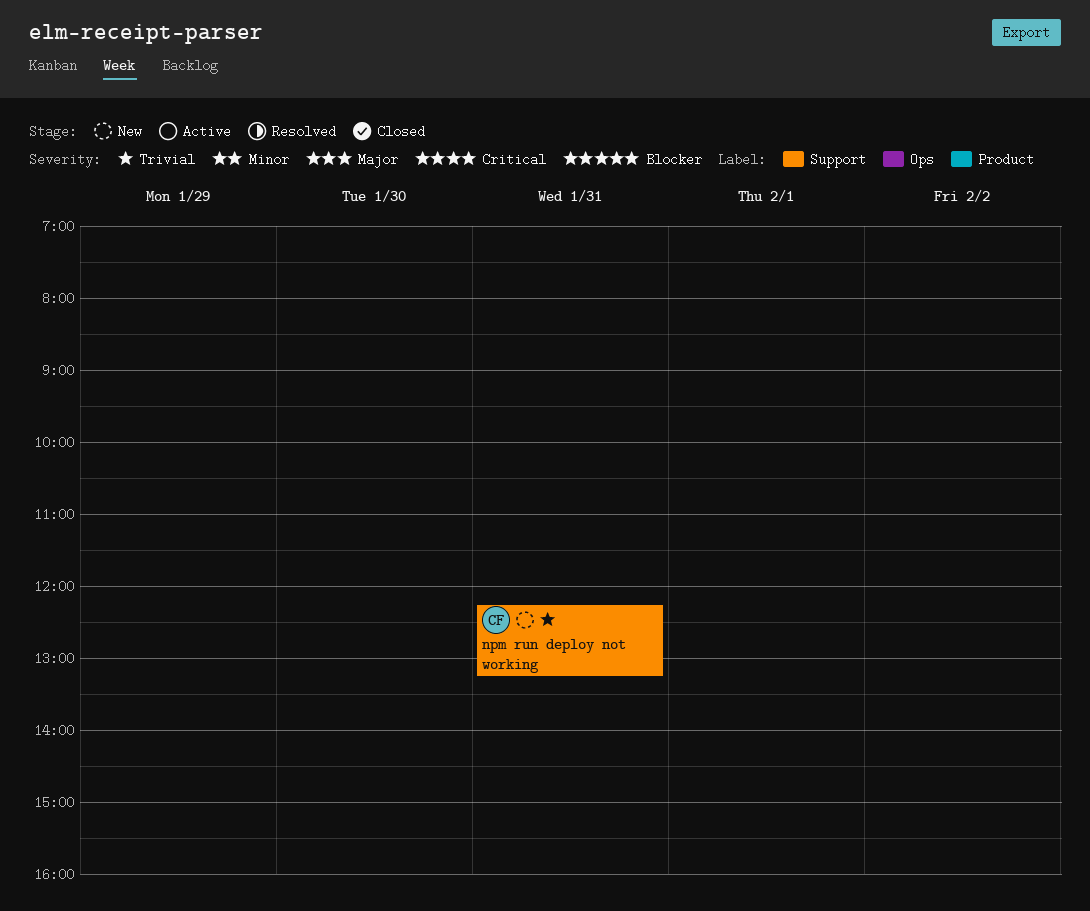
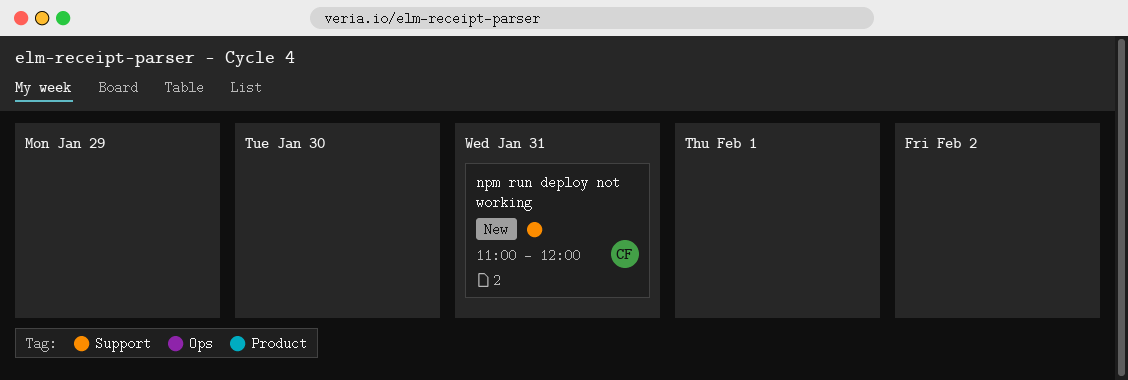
npm run deploy not working, begins: 12:15 -> 11:00
npm run deploy not working, ends: 13:15 -> 12:00

